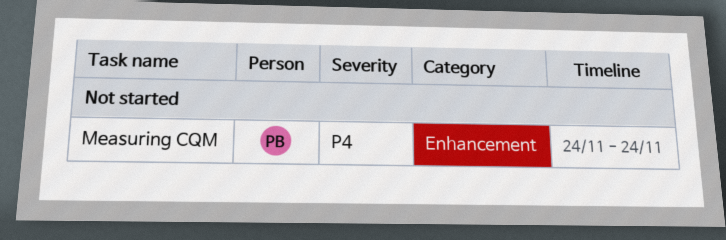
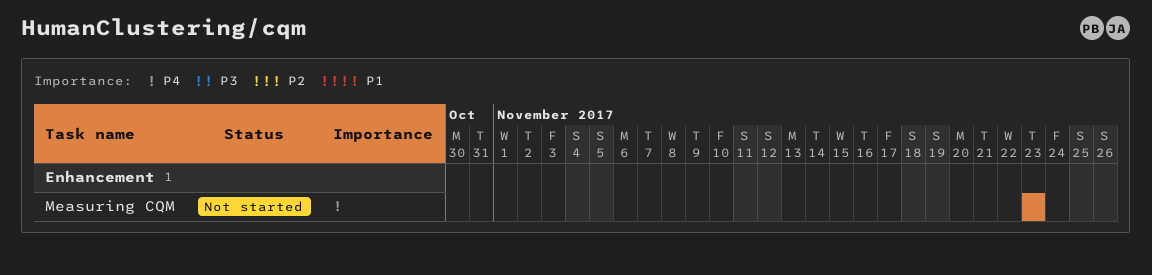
Measuring CQM, start: Nov 24 -> Nov 23
Measuring CQM, due: Nov 24 -> Nov 23

